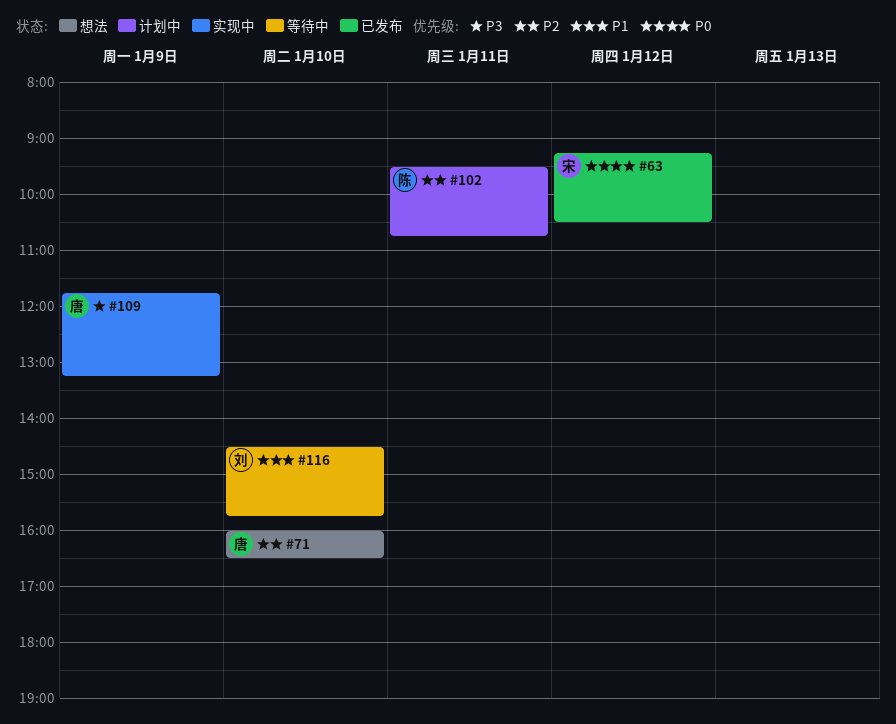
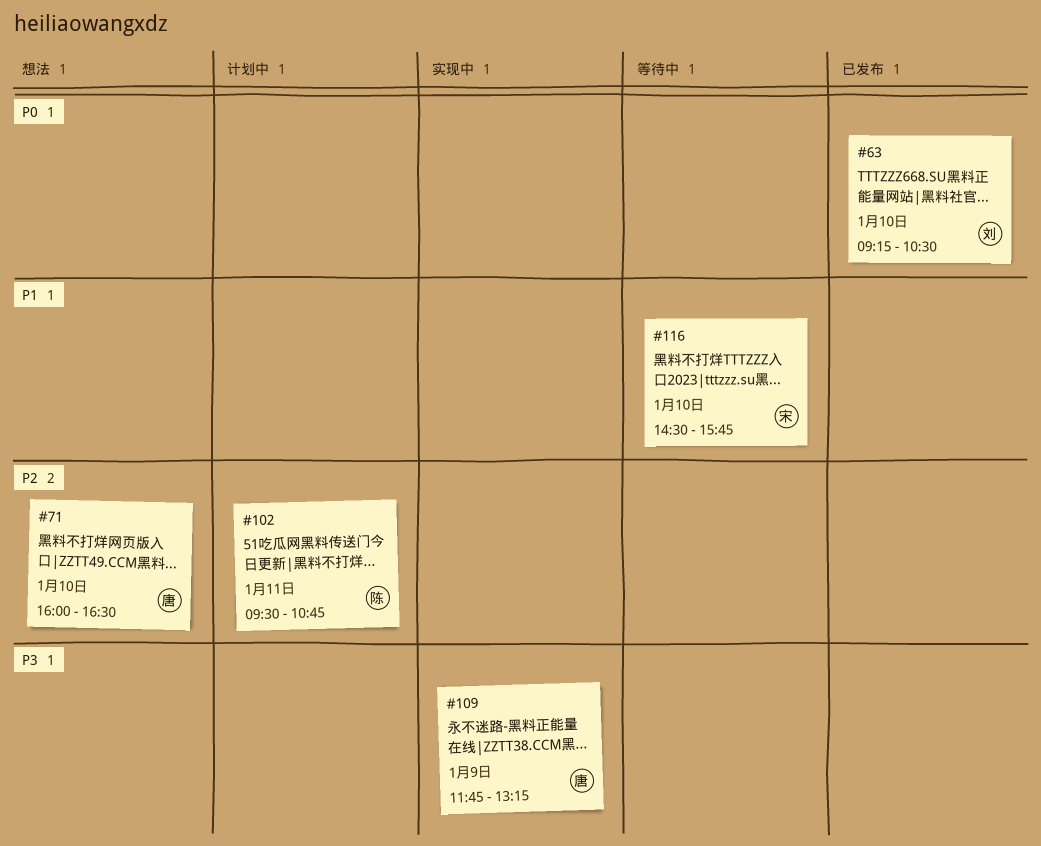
#63, owner: 宋 -> 刘
#63, day: Jan 12 -> Jan 10
#116, owner: 刘 -> 宋

